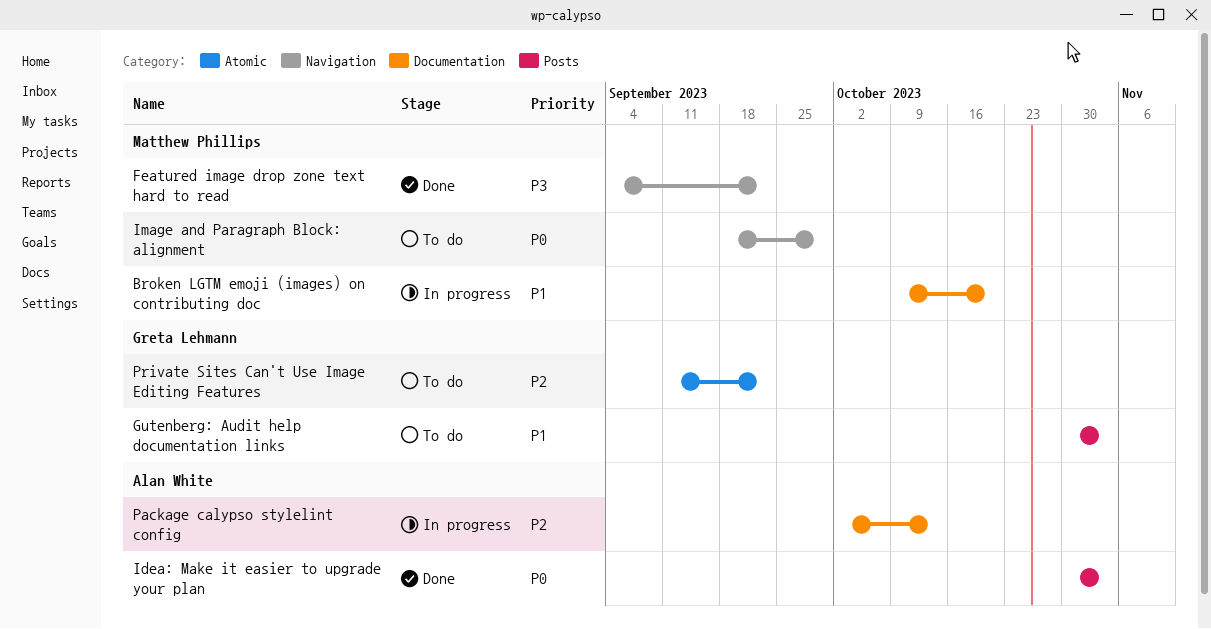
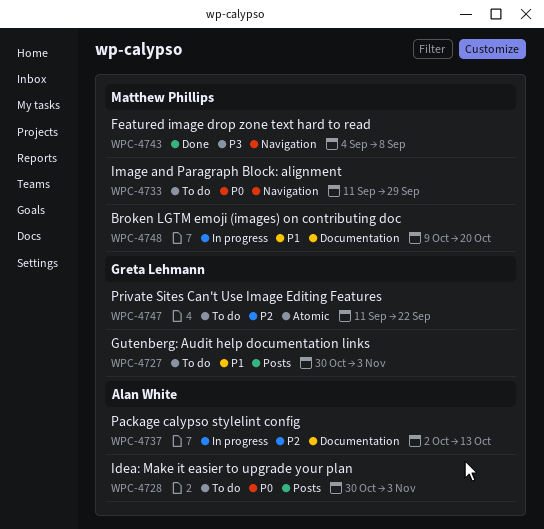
Featured image drop zone text hard to read, due: Sep 22 -> Sep 8
Idea: Make it easier to upgrade your plan, status: Done -> To do
Image and Paragraph Block: alignment, start: Sep 18 -> Sep 11

